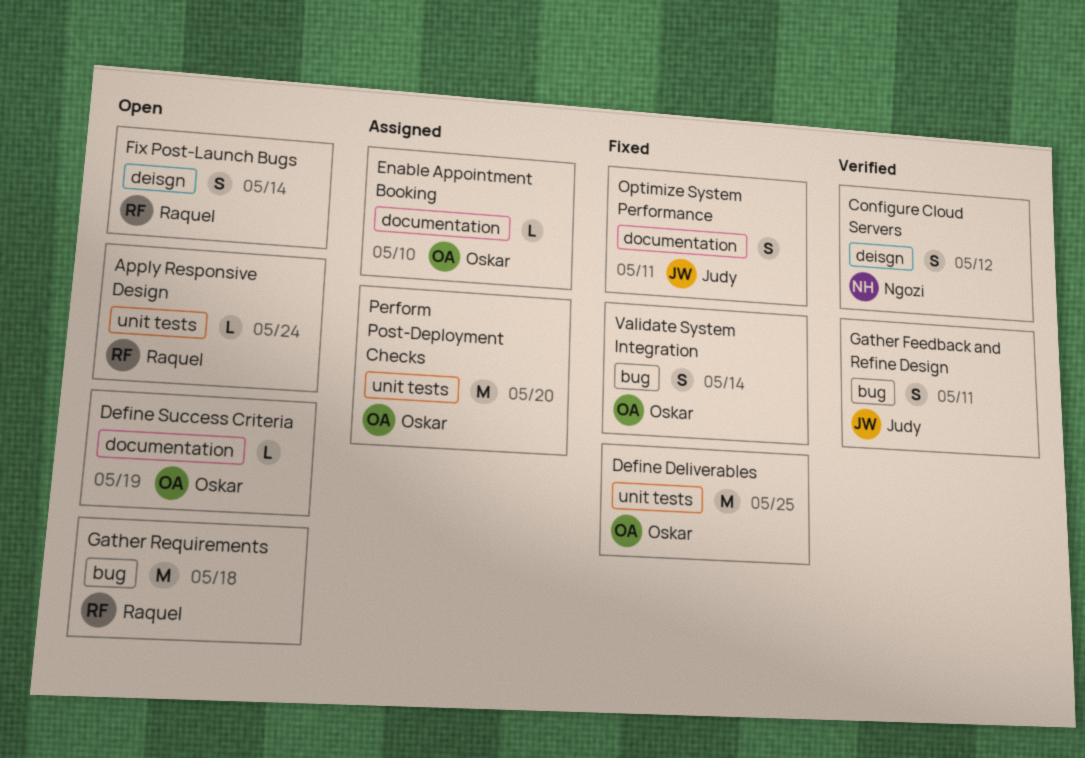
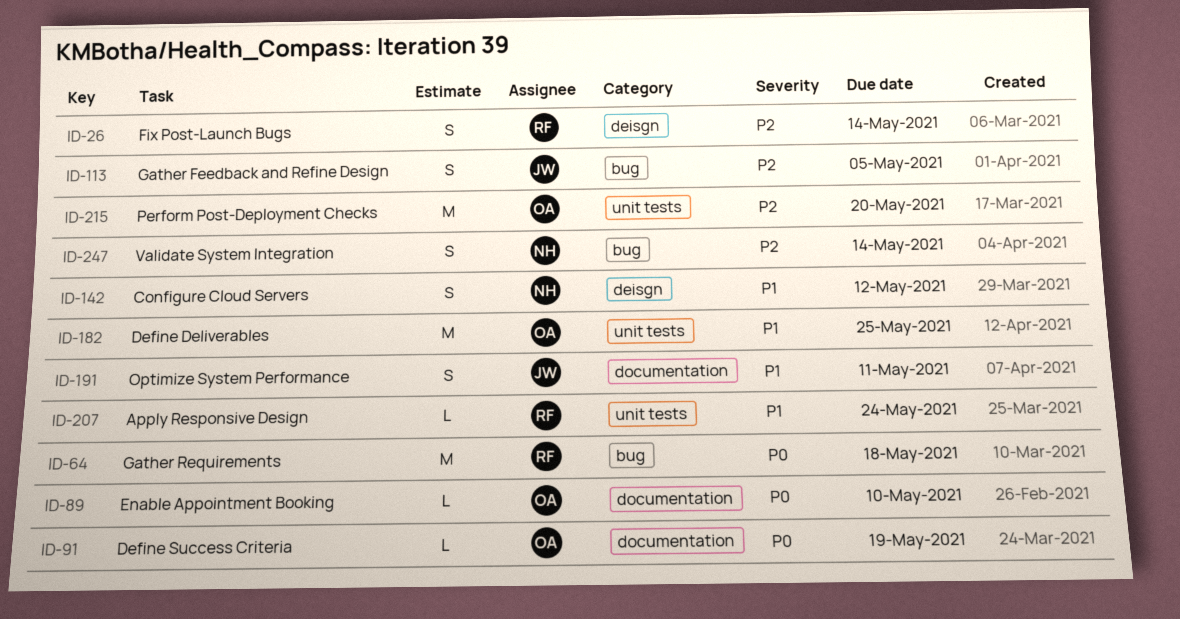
Gather Feedback and Refine Design, due: May 11 -> May 5
Validate System Integration, owner: Oskar -> Ngozi

